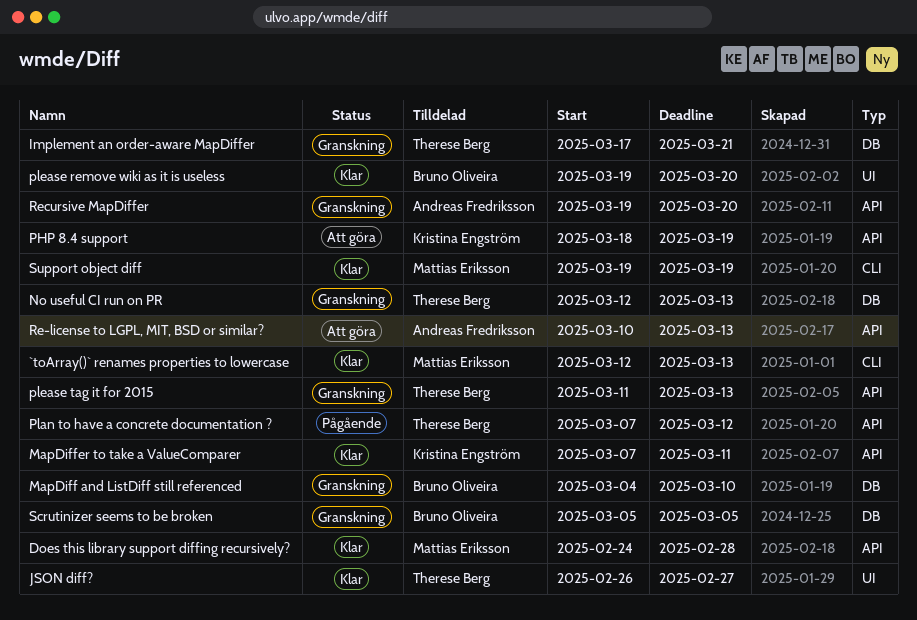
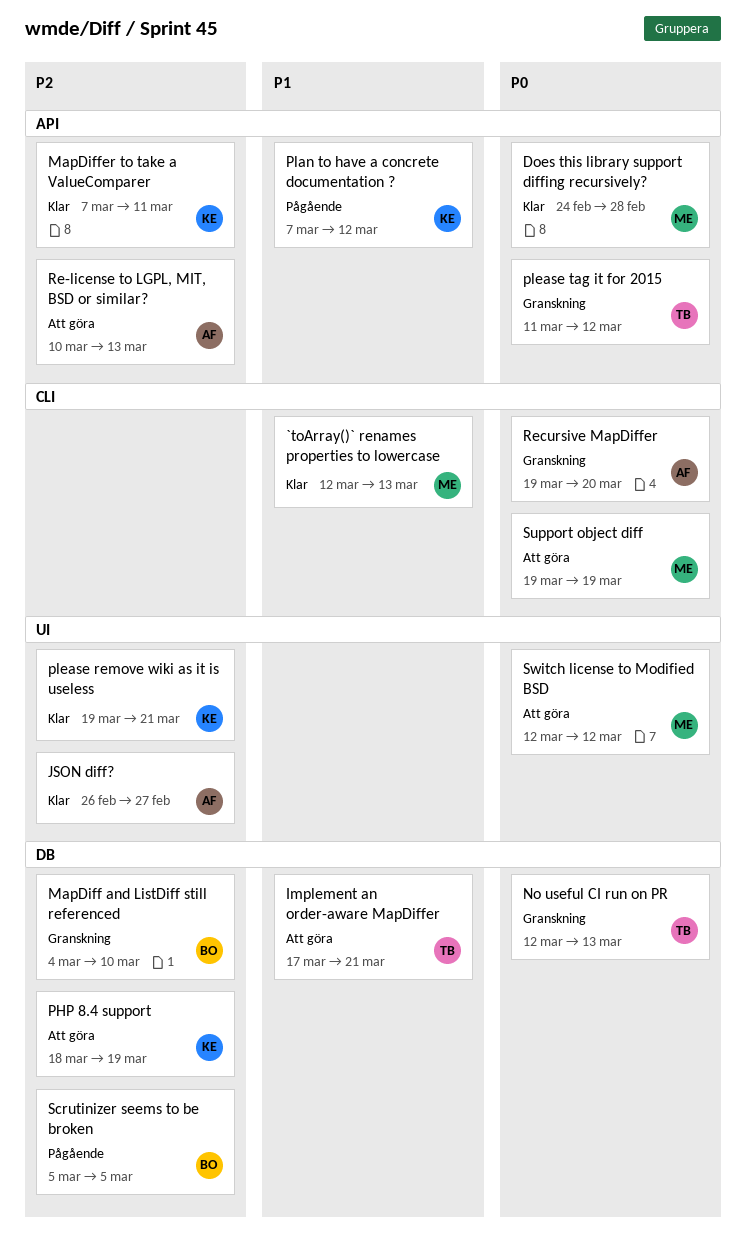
Implement an order-aware MapDiffer, status: Granskning -> Att göra
JSON diff?, owner: Therese Berg -> Andreas Fredriksson
PHP 8.4 support, label: API -> DB
Plan to have a concrete documentation ?, owner: Therese Berg -> Kristina Engström
please remove wiki as it is useless, owner: Bruno Oliveira -> Kristina Engström
please remove wiki as it is useless, due: Mar 20 -> Mar 21
please tag it for 2015, due: Mar 13 -> Mar 12
Recursive MapDiffer, label: API -> CLI
Scrutinizer seems to be broken, status: Granskning -> Pågående
Support object diff, status: Klar -> Att göra
Switch license to Modified BSD: none -> present

